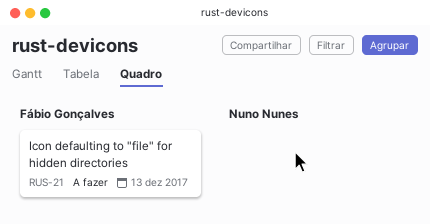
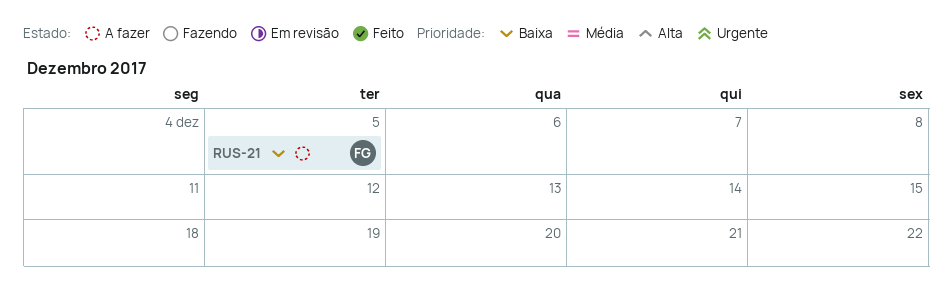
RUS-21, due: Dec 13 -> Dec 5

